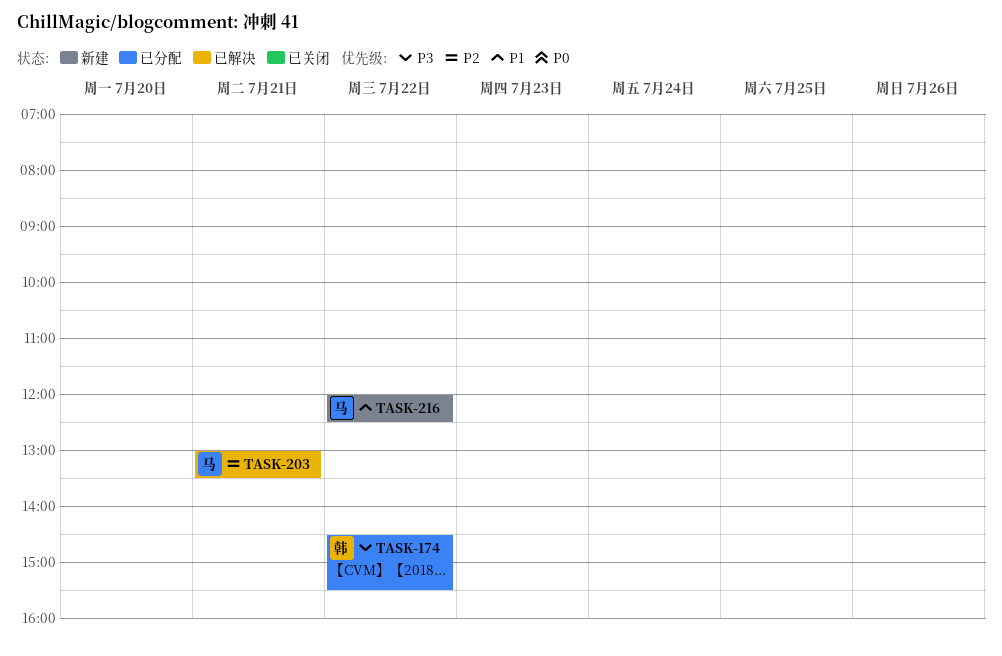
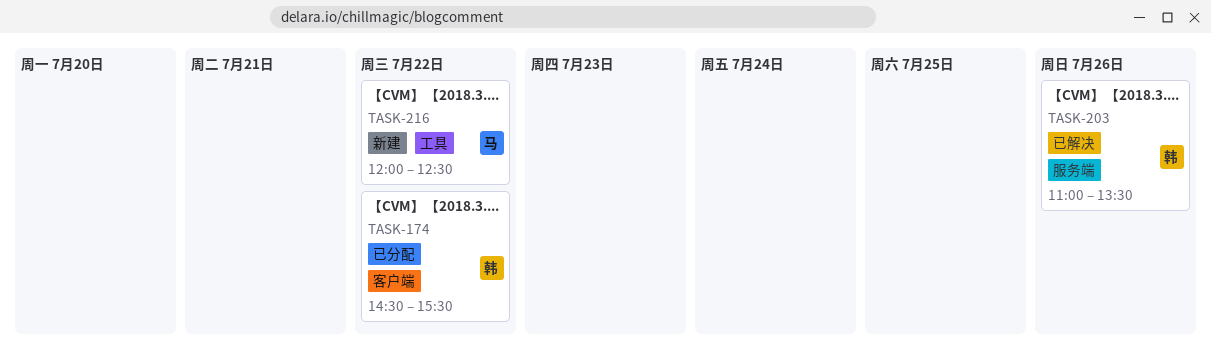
TASK-203, owner: 马 -> 韩
TASK-203, day: Jul 21 -> Jul 26
TASK-203, begins: 13:00 -> 11:00

